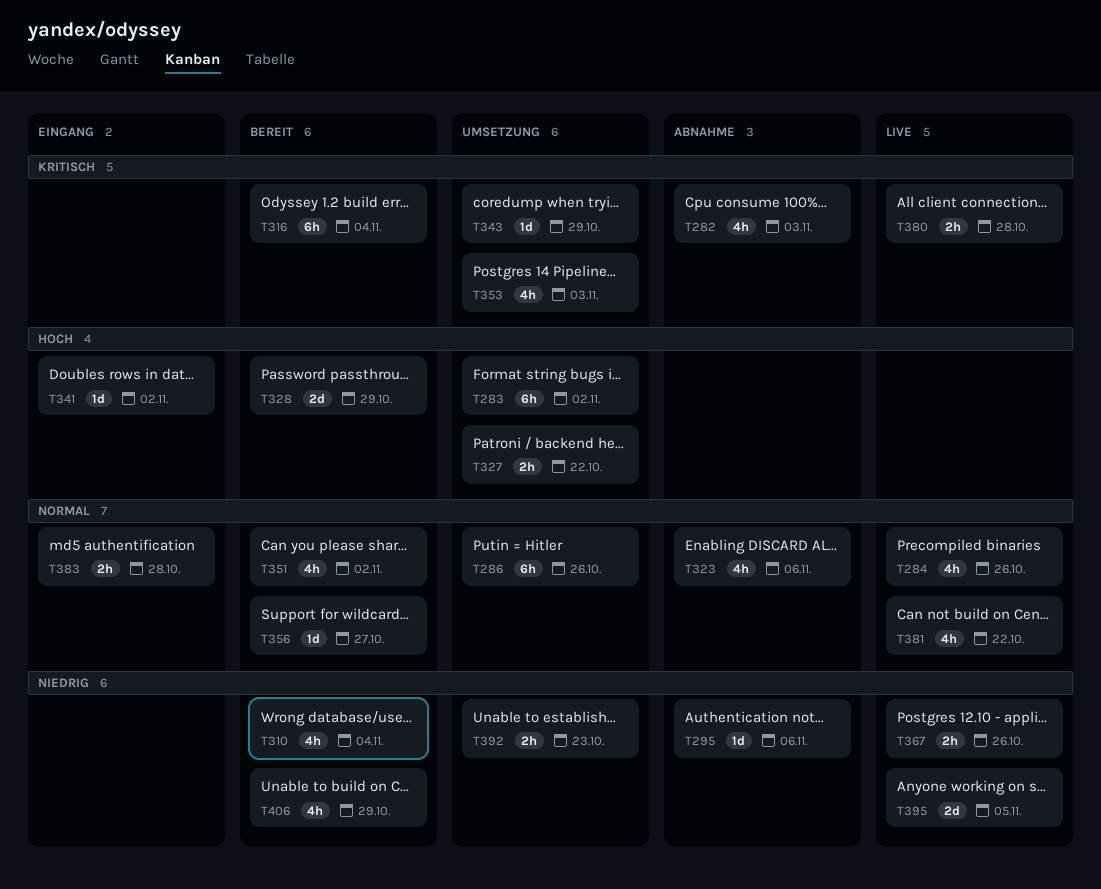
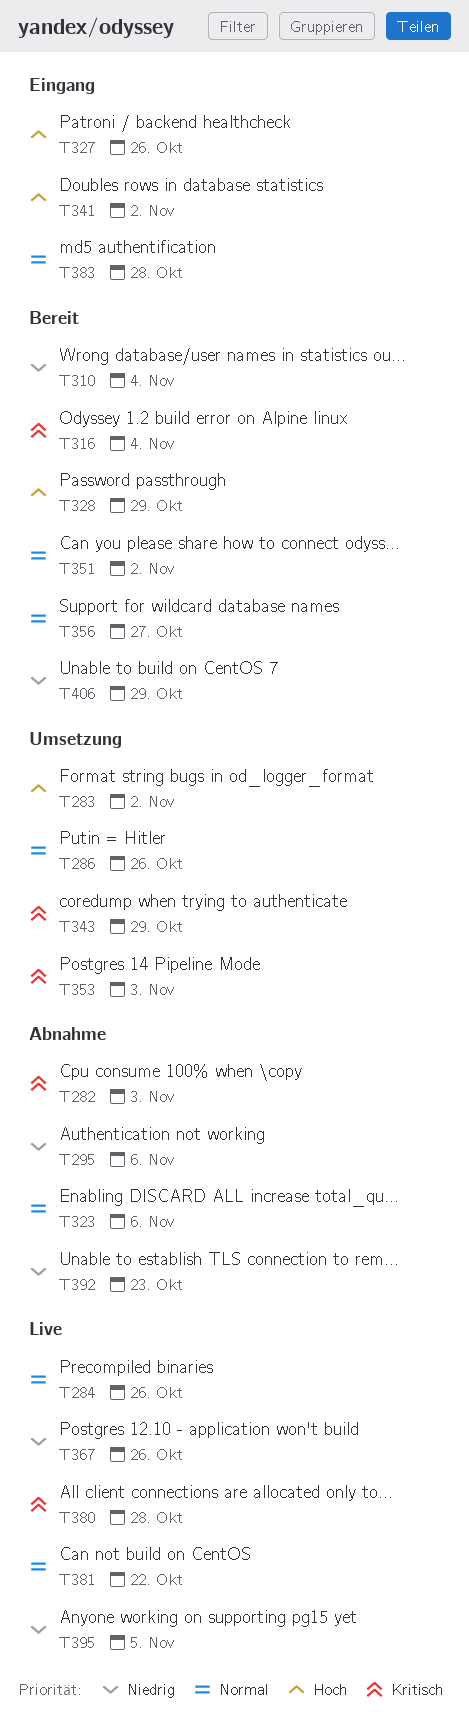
T327, status: Umsetzung -> Eingang
T327, due: Oct 22 -> Oct 26
T392, status: Umsetzung -> Abnahme

